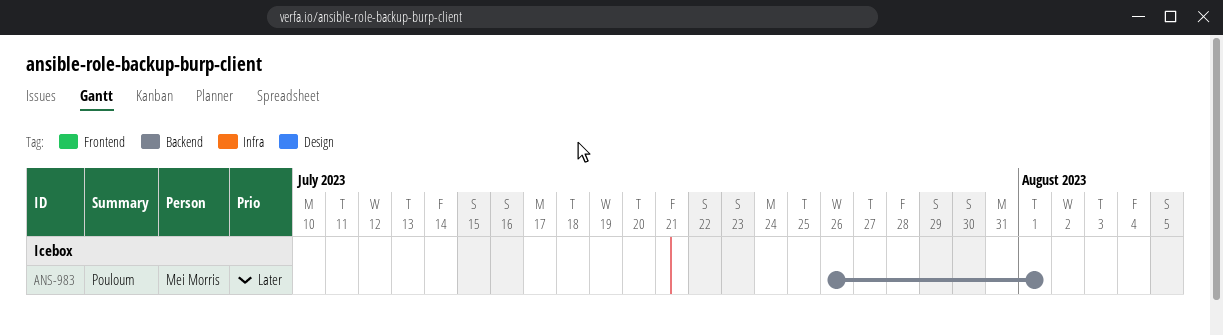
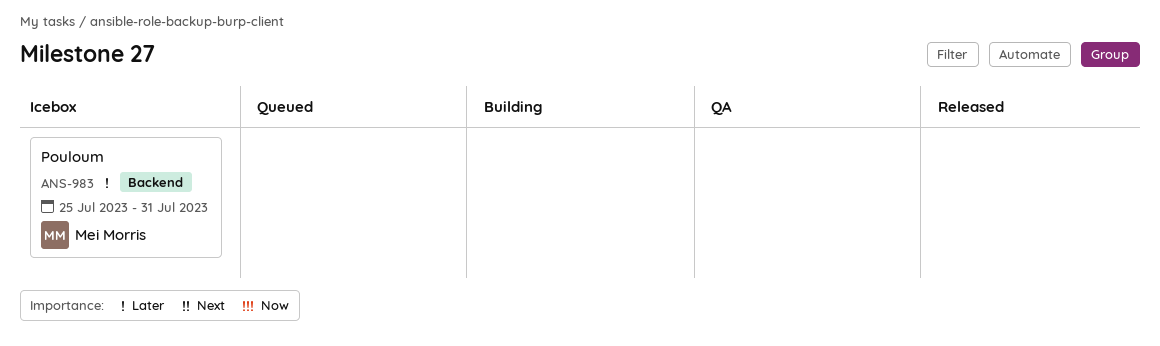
ANS-983, start: Jul 26 -> Jul 25
ANS-983, due: Aug 1 -> Jul 31

